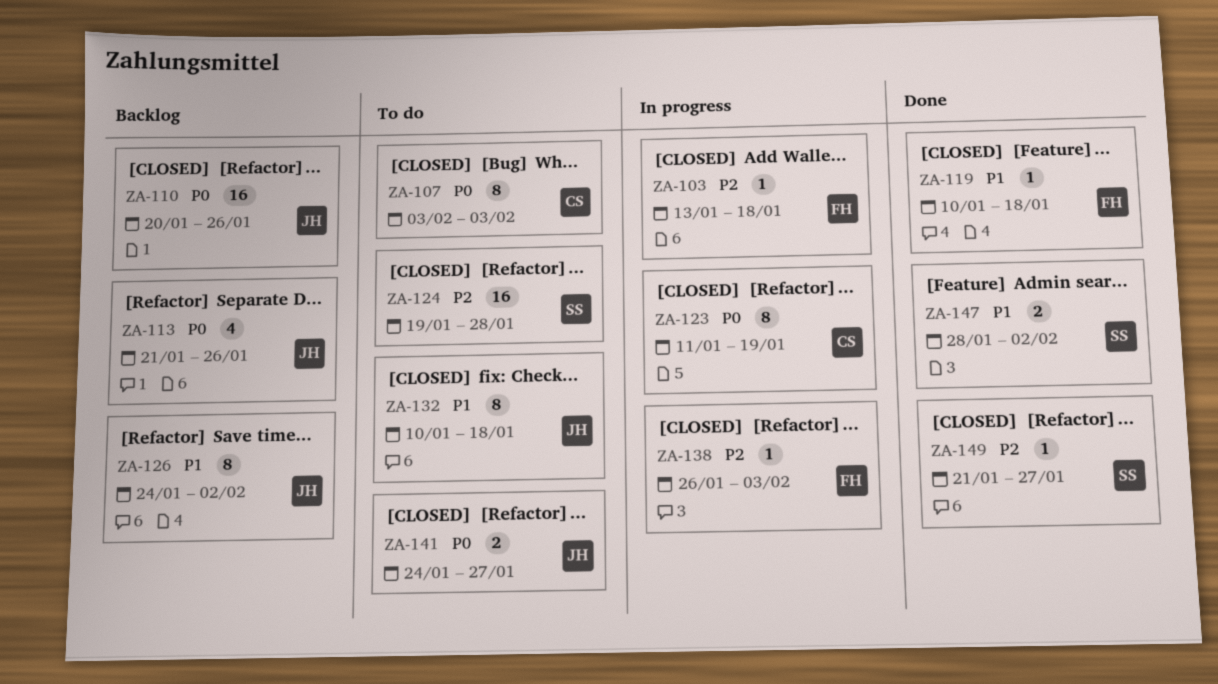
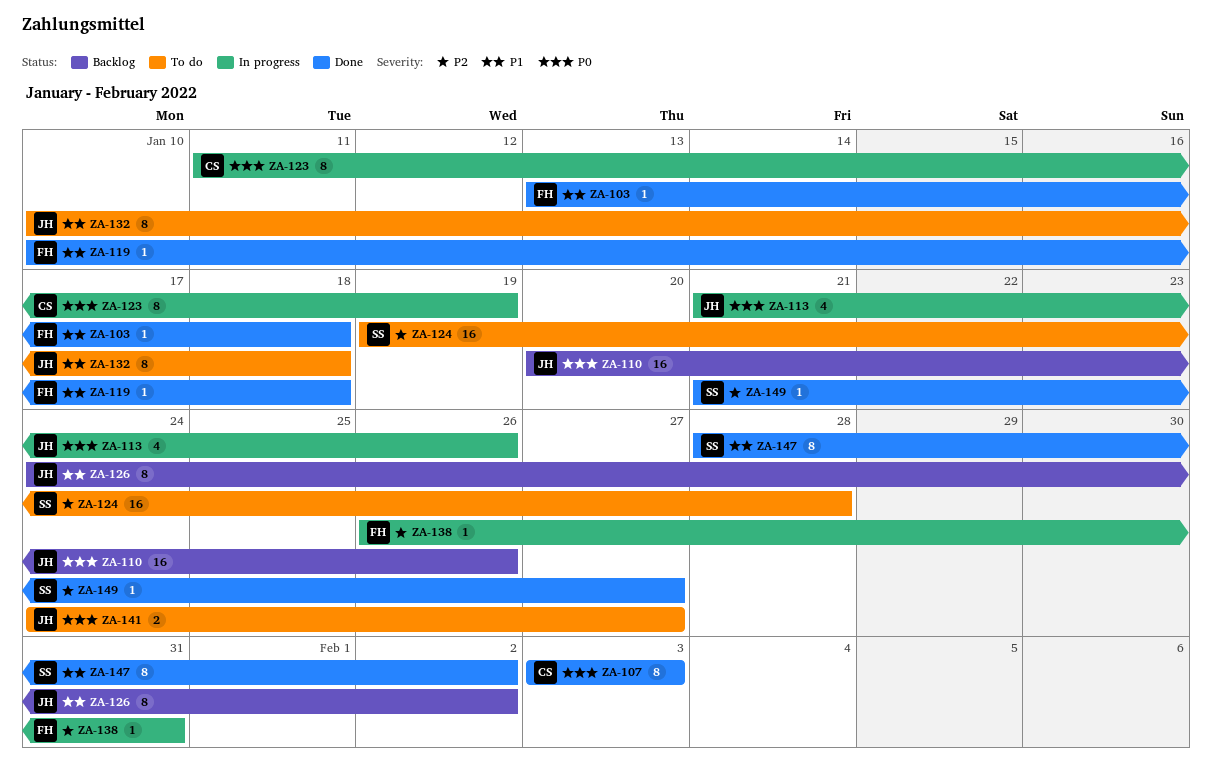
ZA-103, status: In progress -> Done
ZA-103, priority: P2 -> P1
ZA-107, status: To do -> Done
ZA-113, status: Backlog -> In progress
ZA-138, due: Feb 3 -> Jan 31
ZA-147, estimate: 2 -> 8

